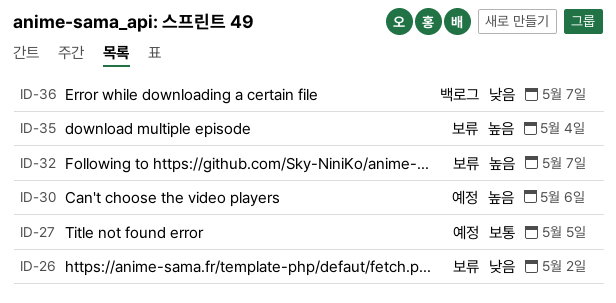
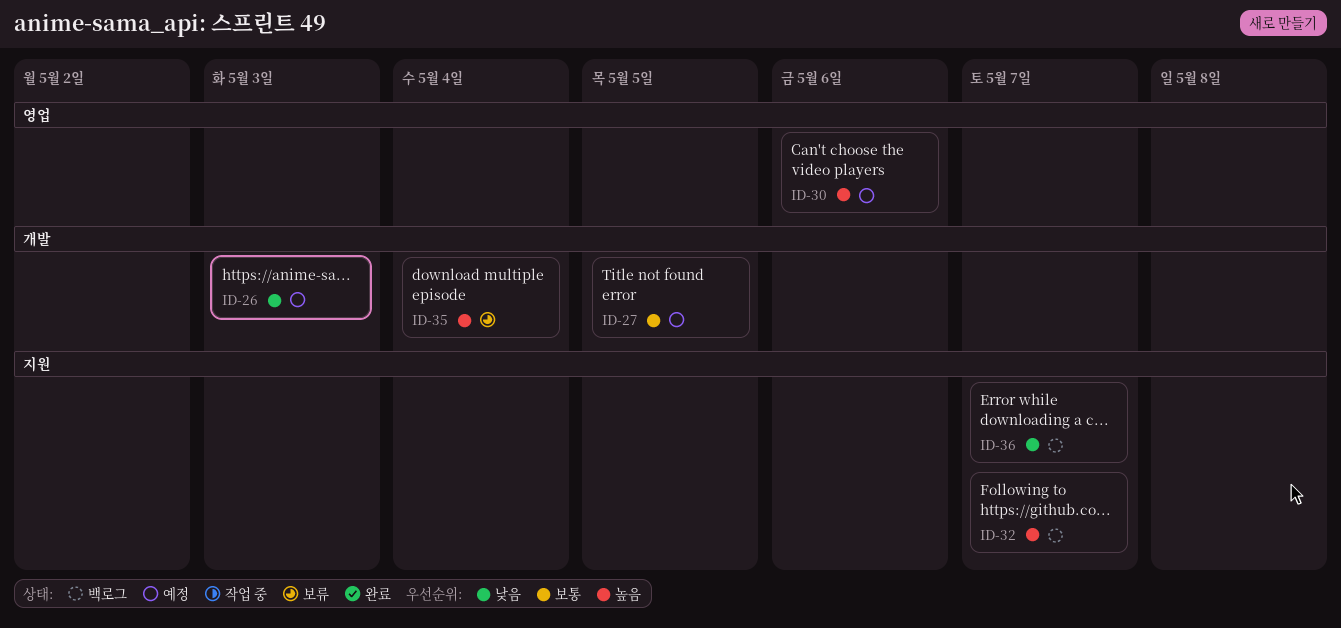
ID-26, status: 보류 -> 예정
ID-26, due: May 2 -> May 3
ID-32, status: 보류 -> 백로그

